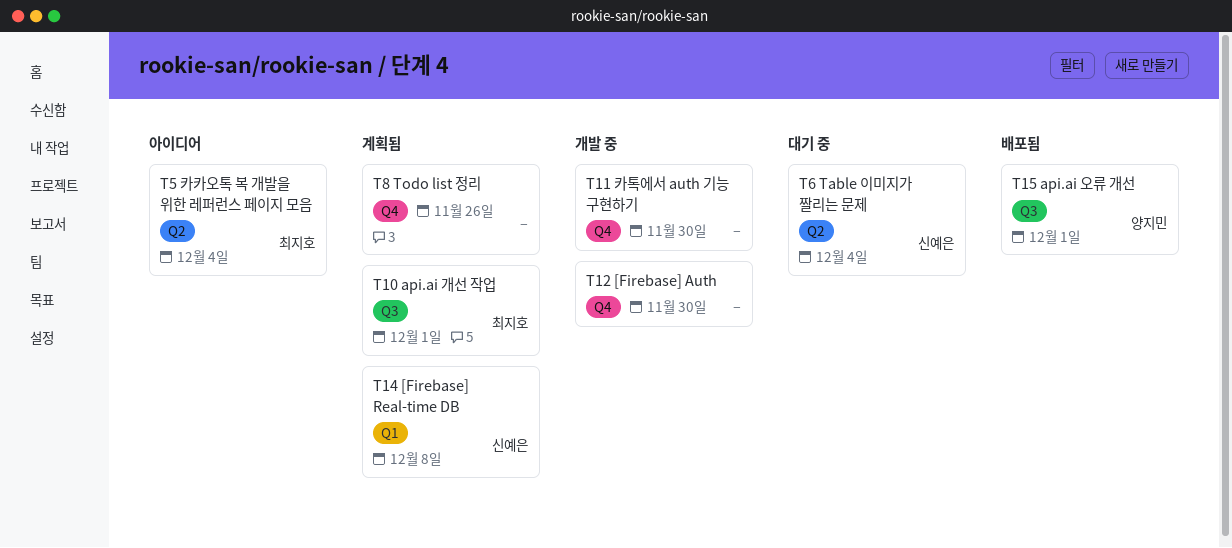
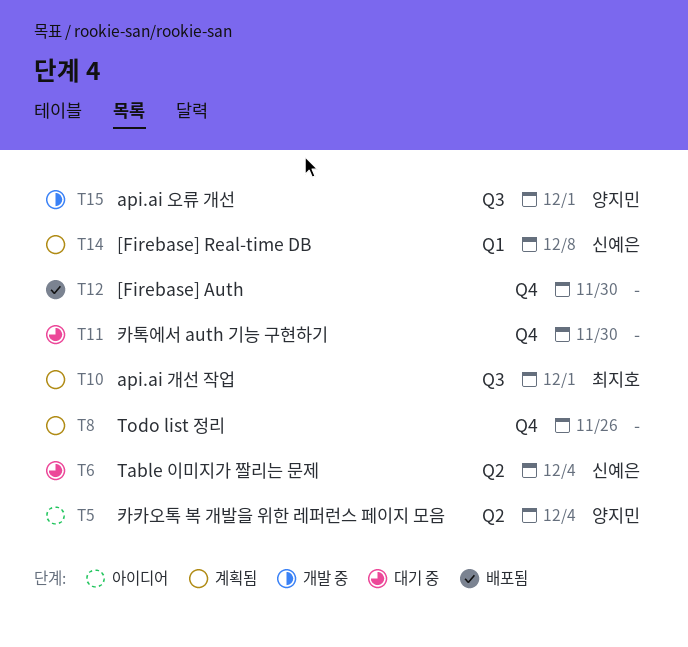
T5, owner: 최지호 -> 양지민
T11, status: 개발 중 -> 대기 중
T12, status: 개발 중 -> 배포됨
T15, status: 배포됨 -> 개발 중

